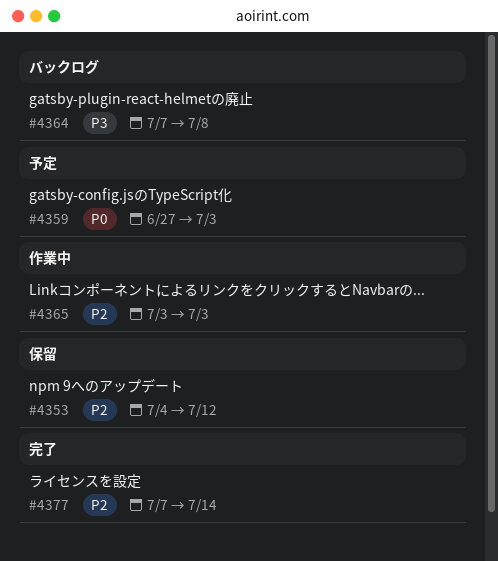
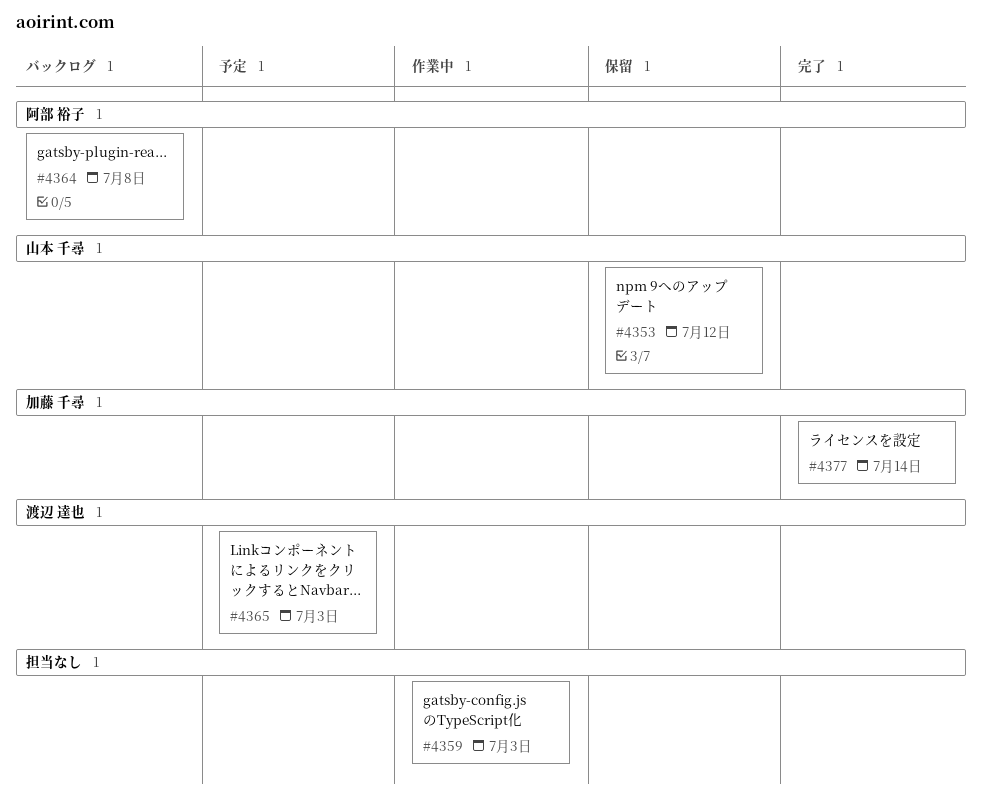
#4359, status: 予定 -> 作業中
#4365, status: 作業中 -> 予定

